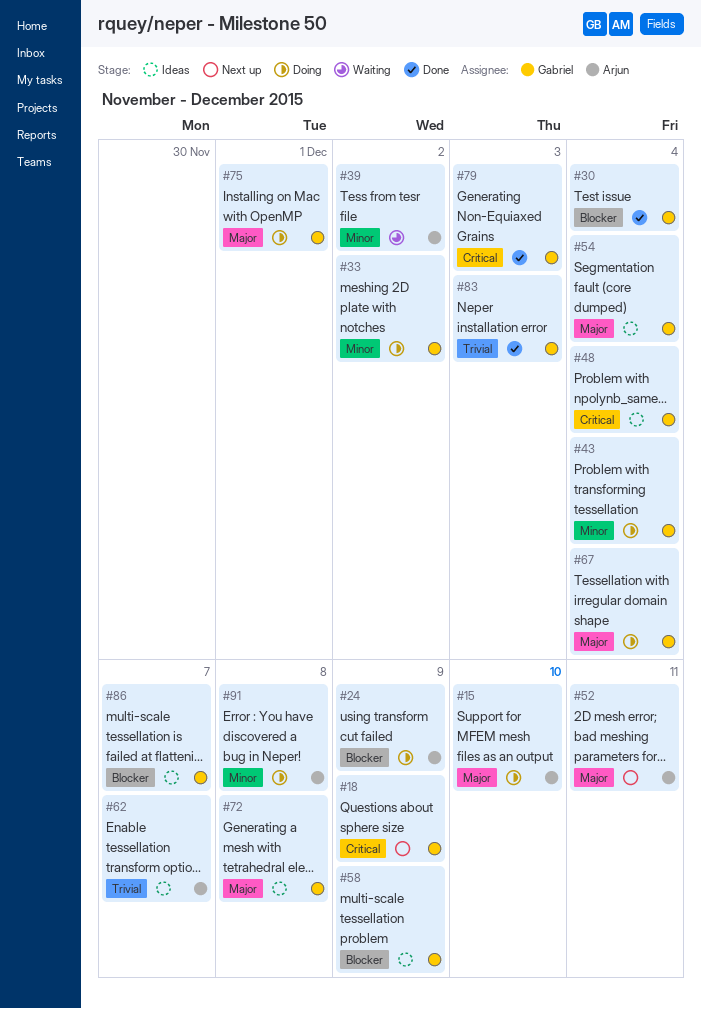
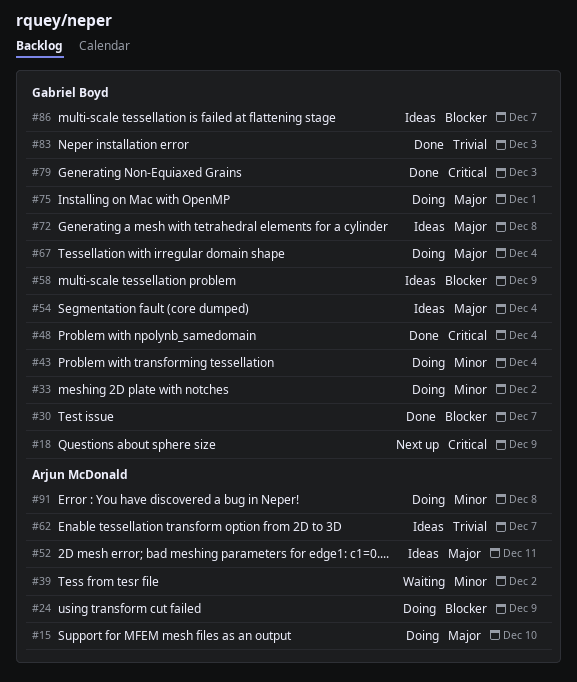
#30, due: Dec 4 -> Dec 7
#48, status: Ideas -> Done
#52, status: Next up -> Ideas

